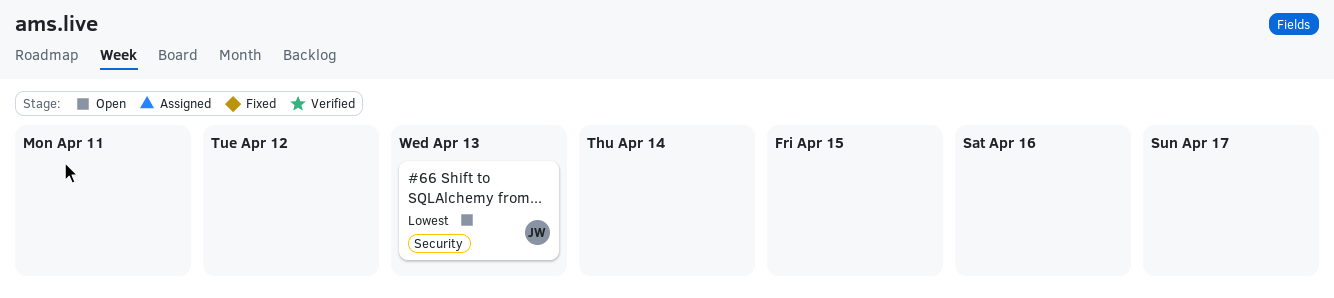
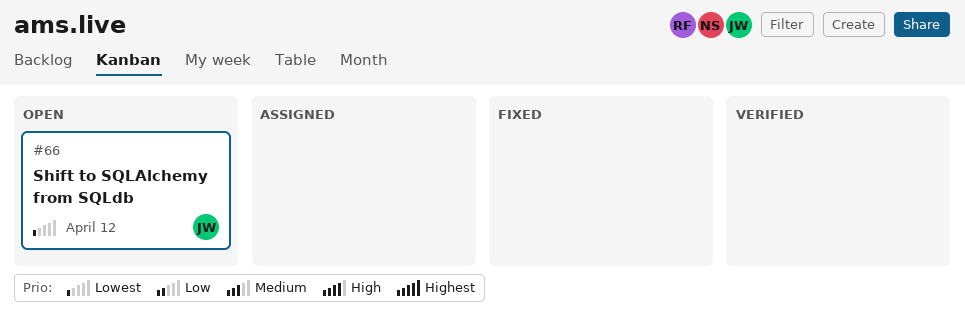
#66, due: Apr 13 -> Apr 12

